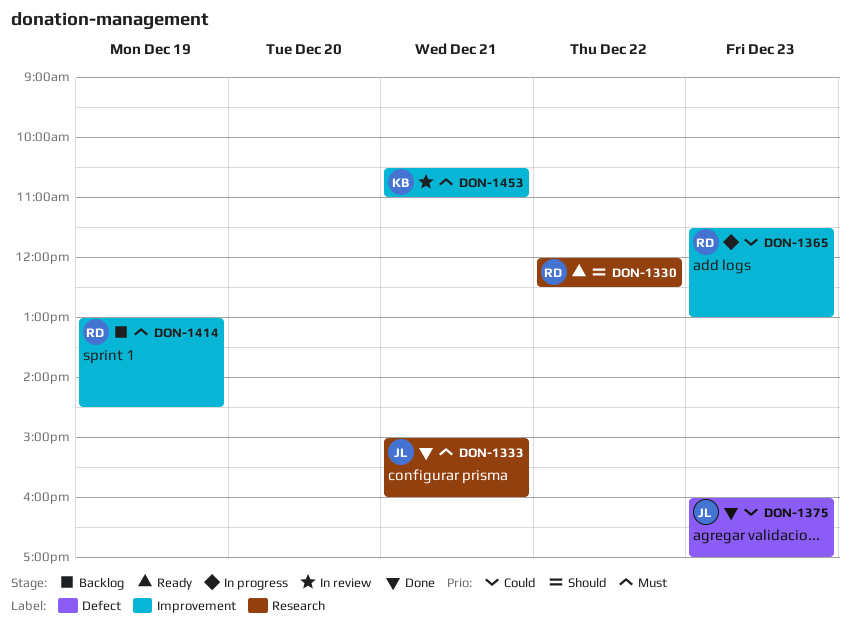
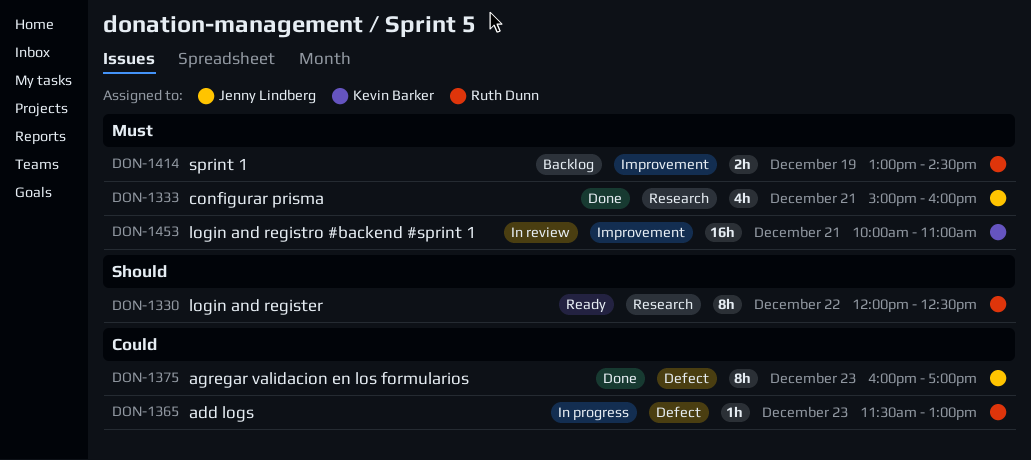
DON-1365, label: Improvement -> Defect
DON-1453, begins: 10:30 -> 10:00

